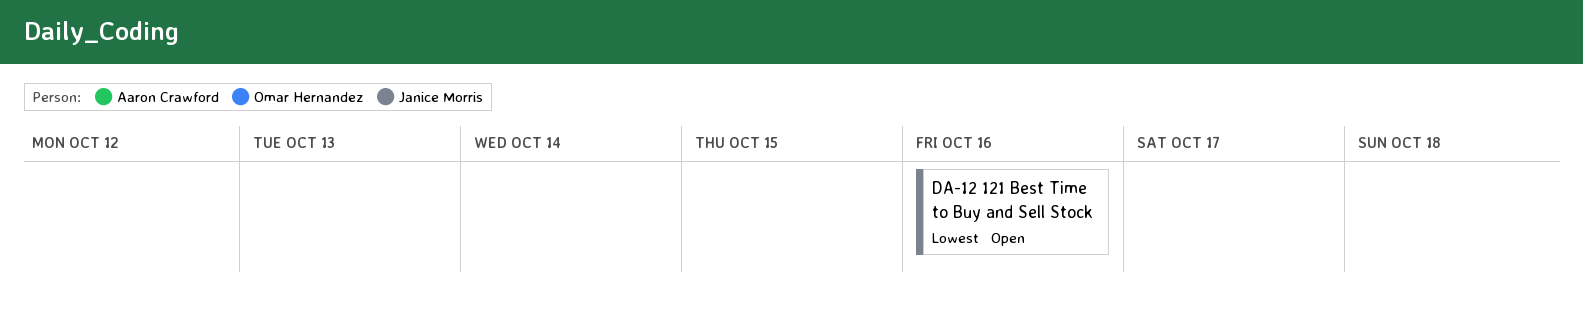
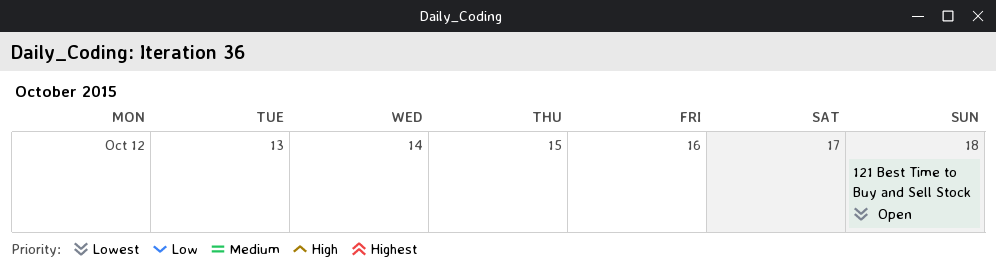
121 Best Time to Buy and Sell Stock, due: Oct 16 -> Oct 18

